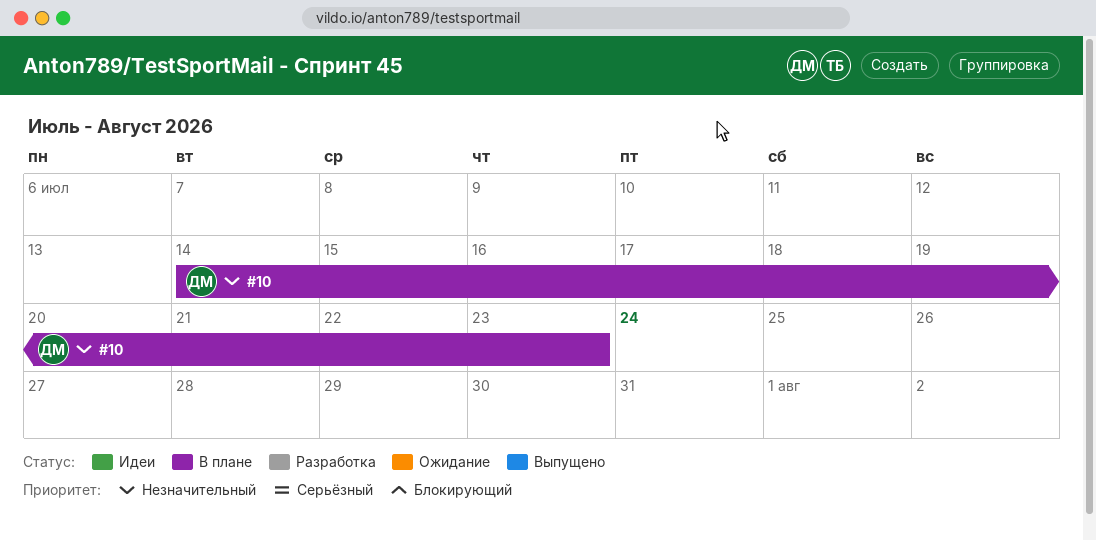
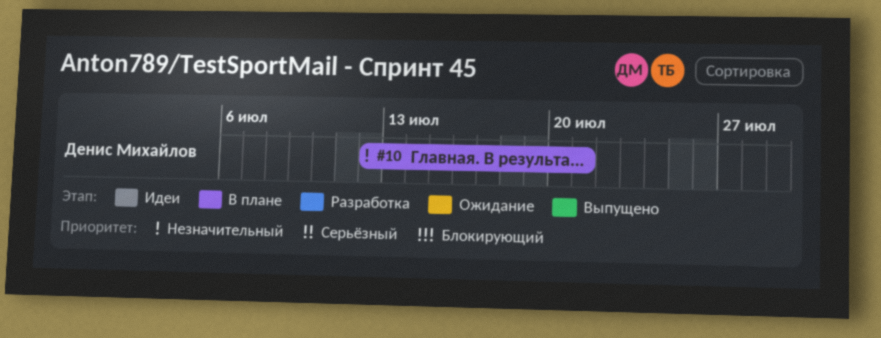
#10, start: Jul 14 -> Jul 12
#10, due: Jul 23 -> Jul 21

